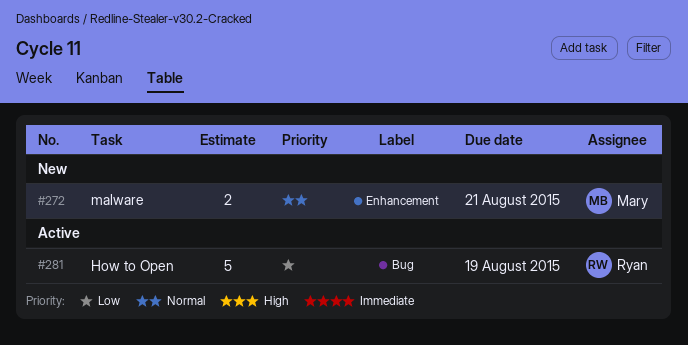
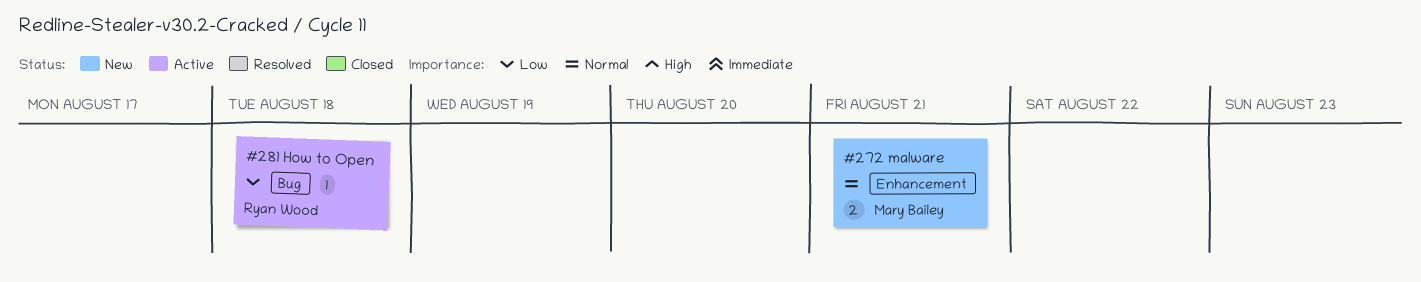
#281, estimate: 5 -> 1
#281, due: Aug 19 -> Aug 18

